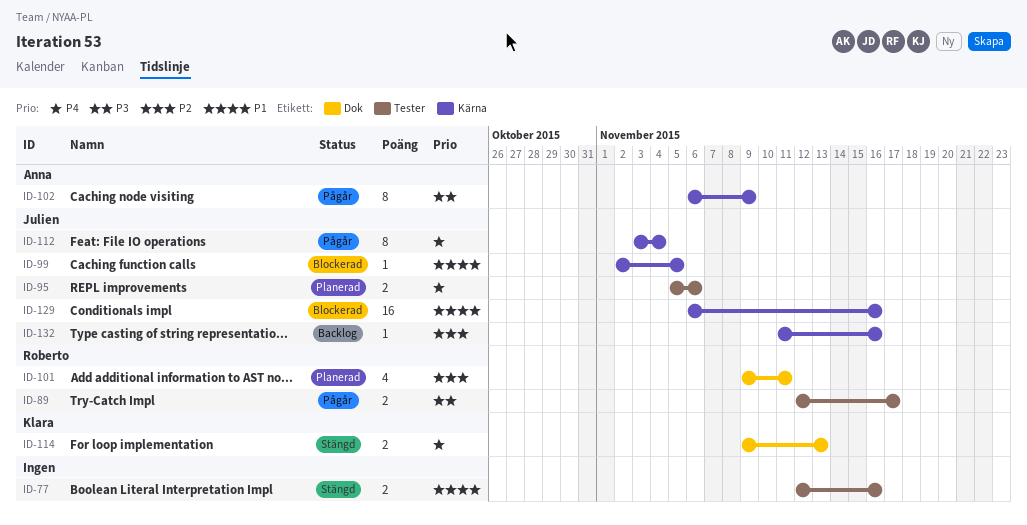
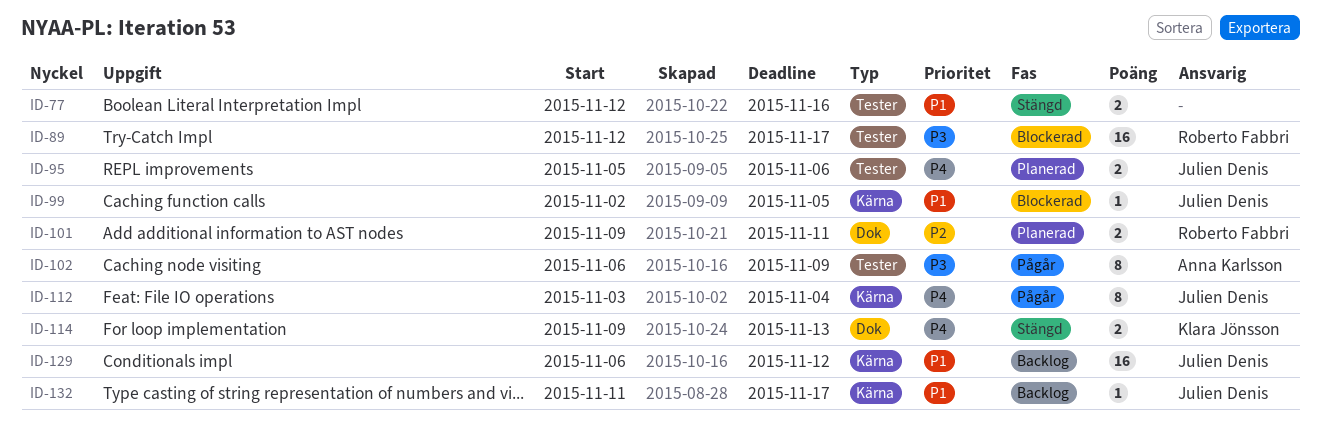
ID-89, status: Pågår -> Blockerad
ID-89, estimate: 2 -> 16
ID-101, estimate: 4 -> 2
ID-102, label: Kärna -> Tester
ID-129, status: Blockerad -> Backlog
ID-129, due: Nov 16 -> Nov 12
ID-132, priority: P2 -> P1
ID-132, due: Nov 16 -> Nov 17

